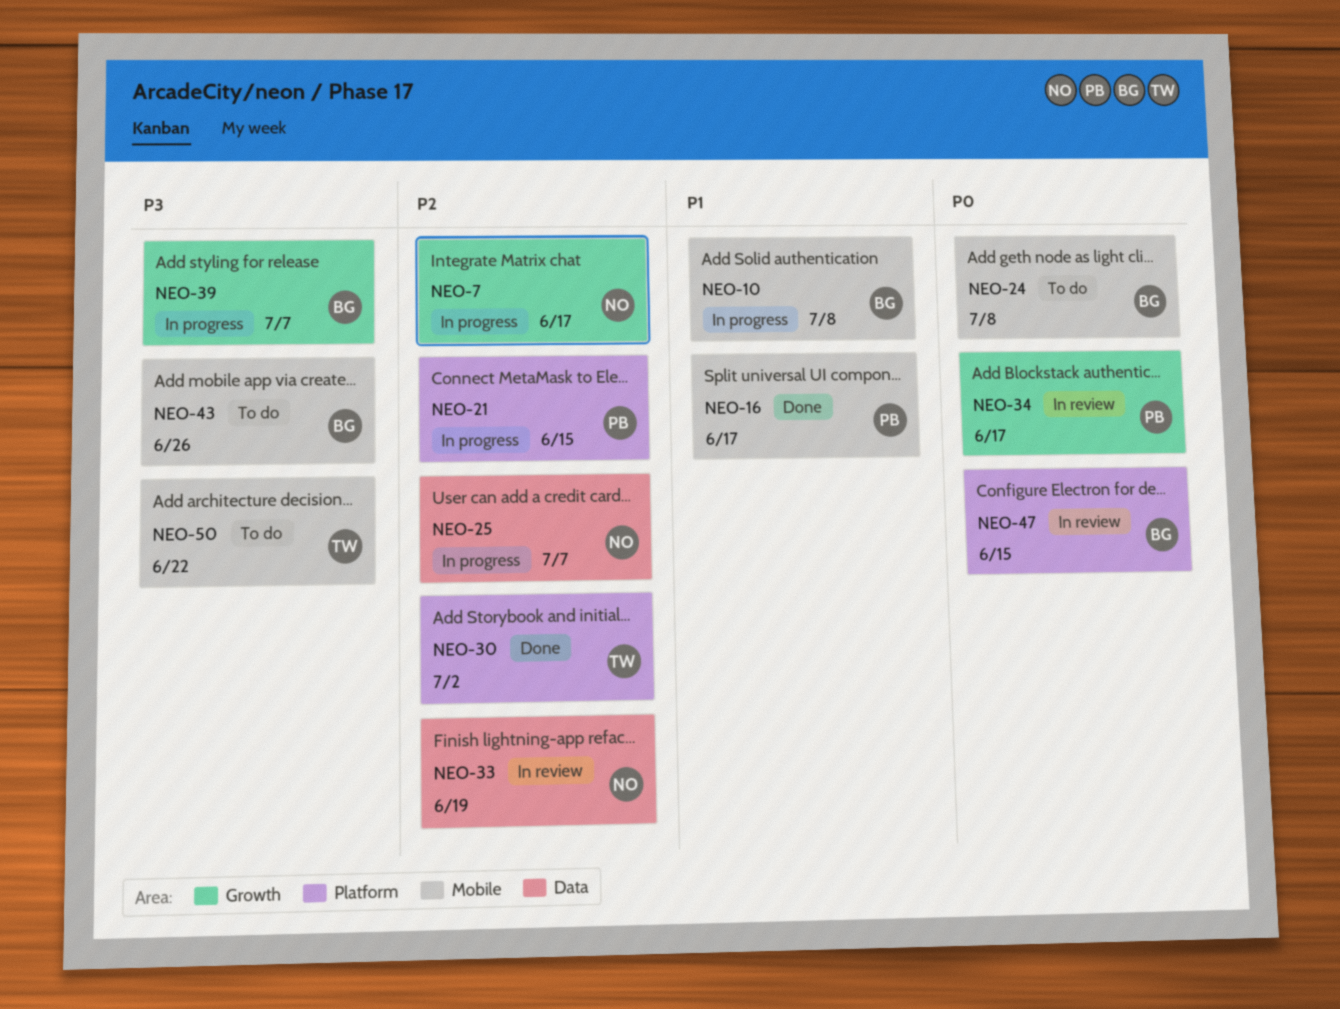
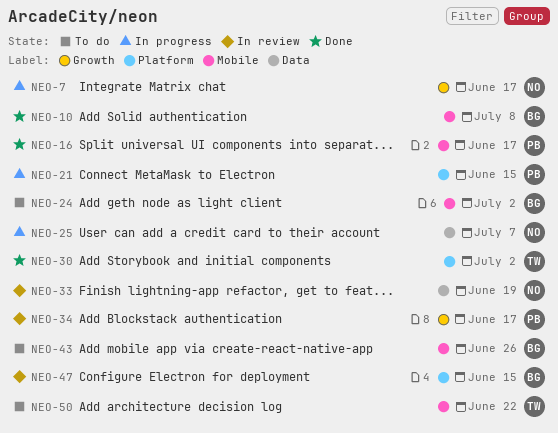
NEO-10, status: In progress -> Done
NEO-24, due: Jul 8 -> Jul 2
NEO-39: present -> none

